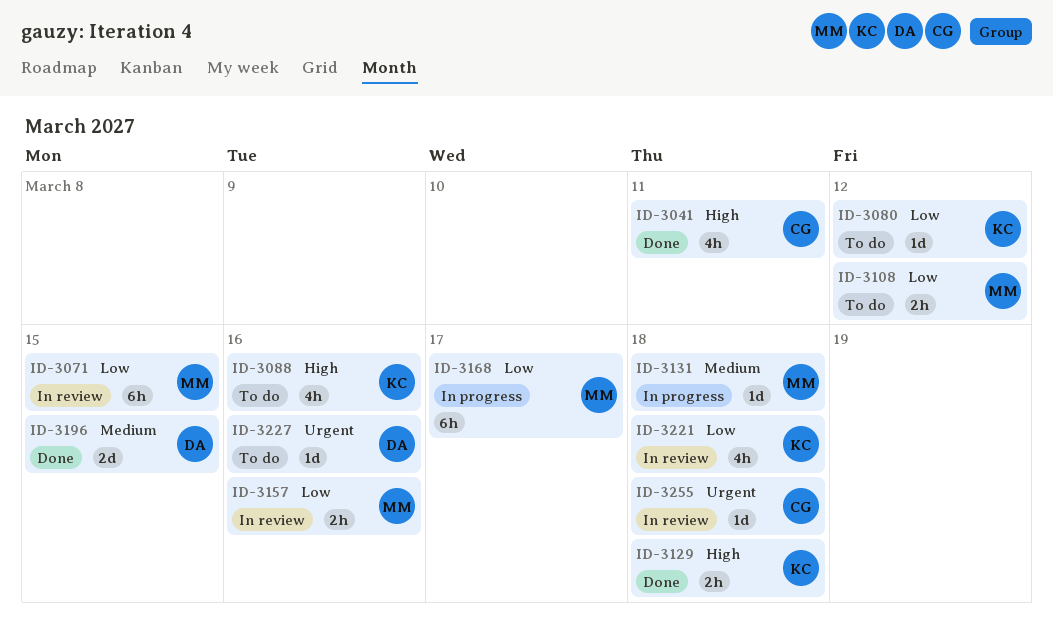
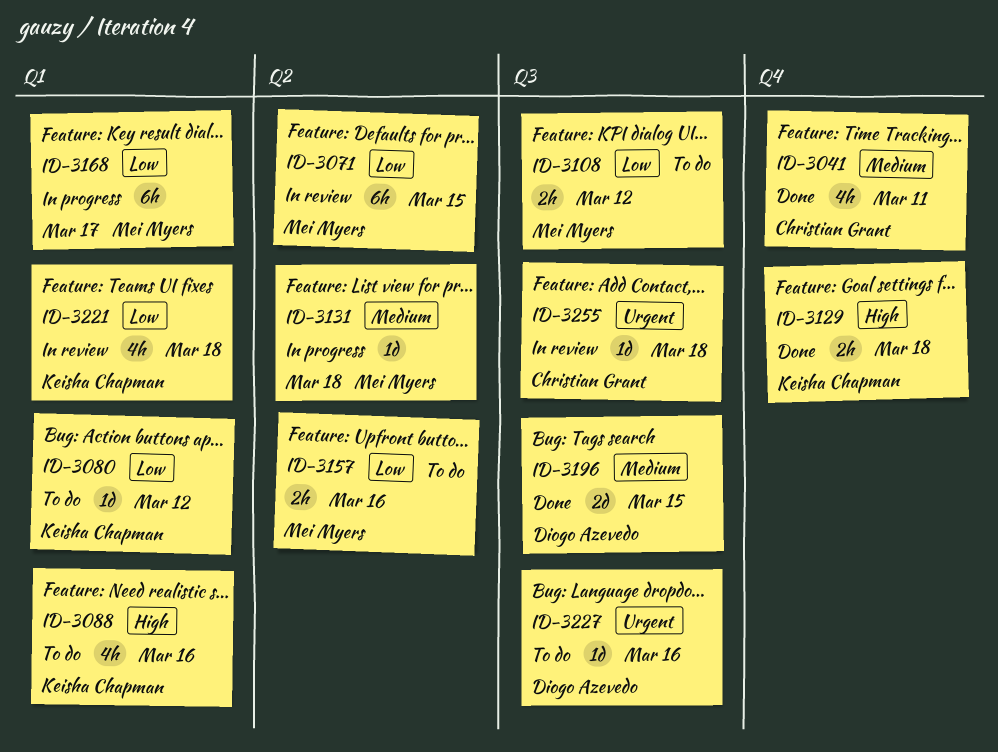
ID-3041, priority: High -> Medium
ID-3157, status: In review -> To do

